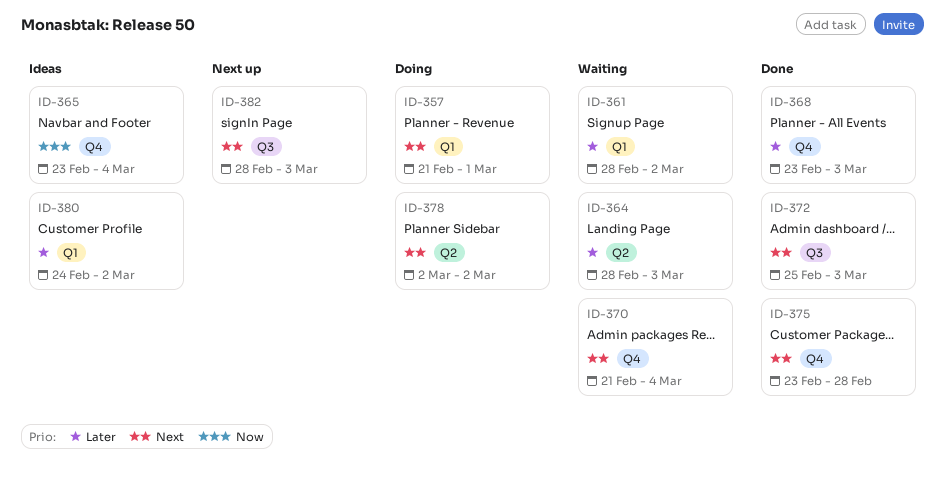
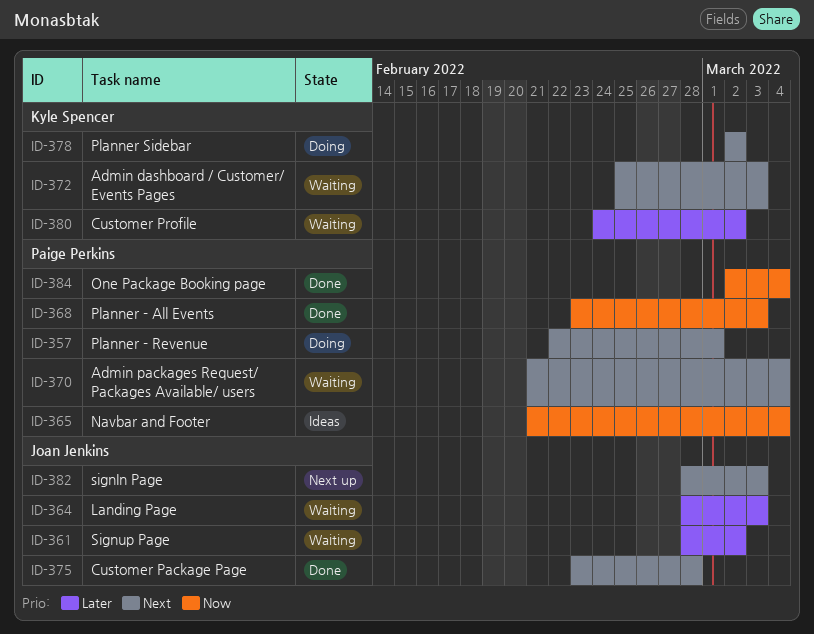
ID-357, start: Feb 21 -> Feb 22
ID-365, start: Feb 23 -> Feb 21
ID-368, priority: Later -> Now
ID-372, status: Done -> Waiting
ID-380, status: Ideas -> Waiting
ID-384: none -> present

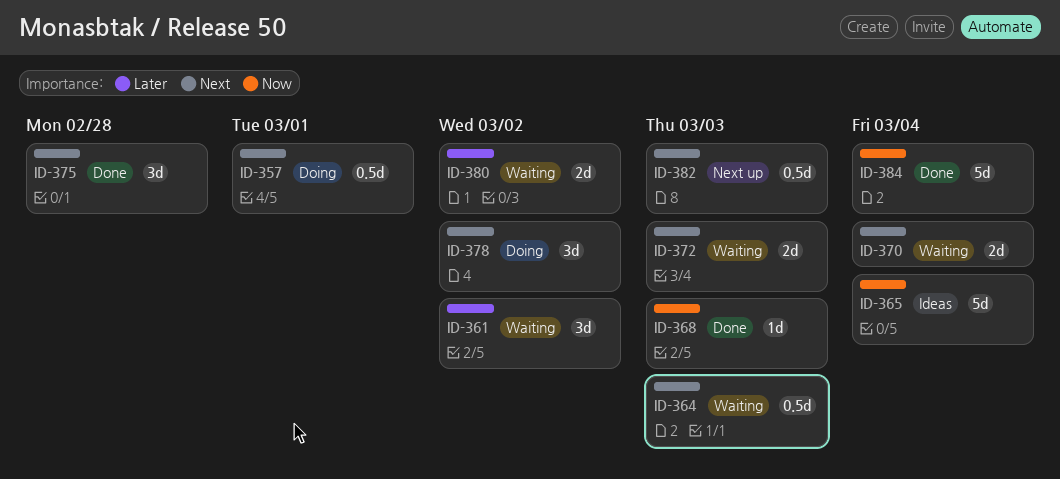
ID-364, priority: Later -> Next

